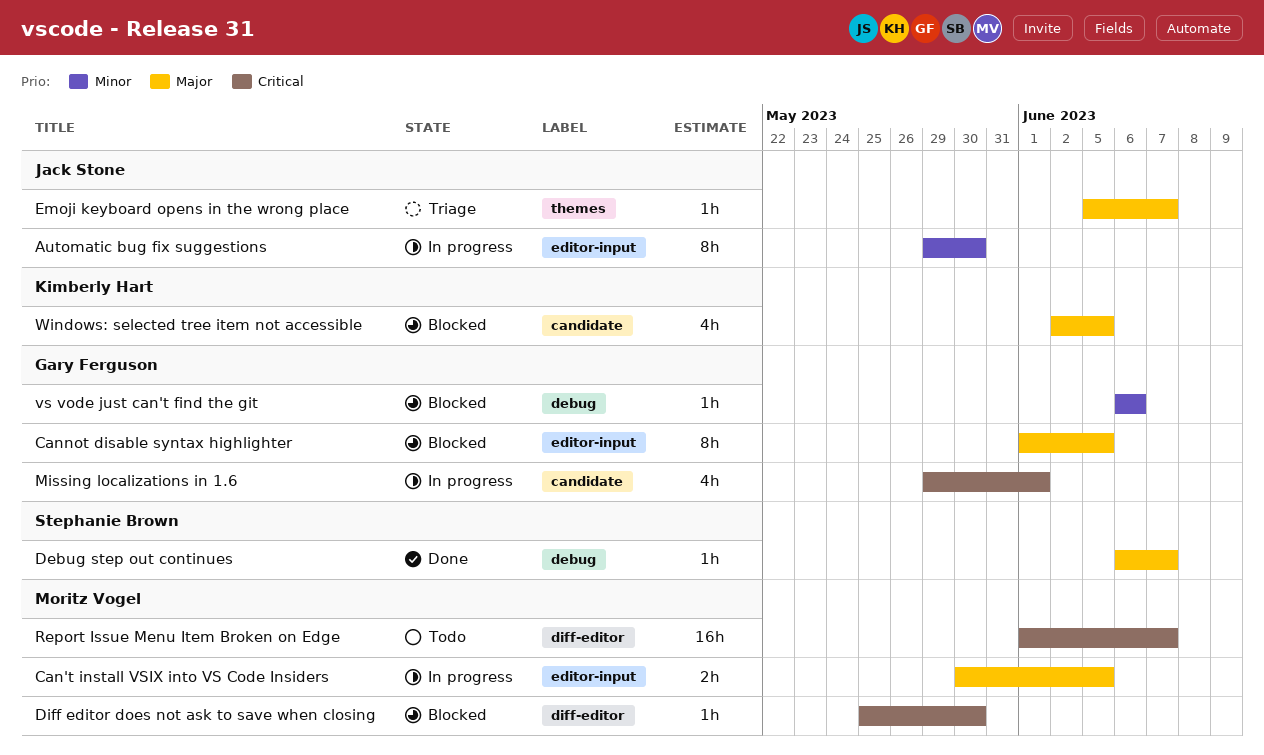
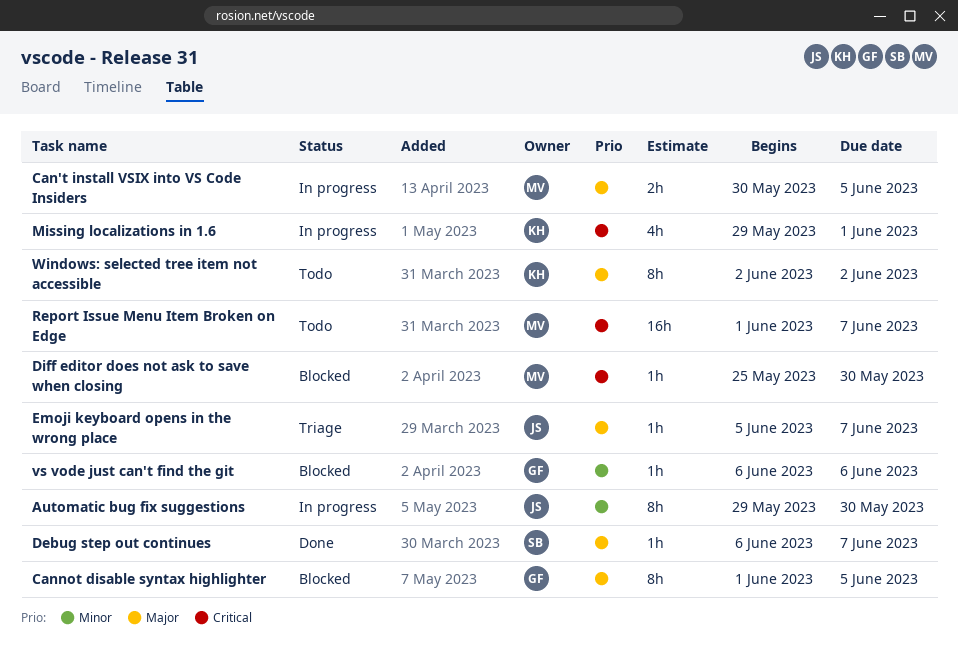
Missing localizations in 1.6, owner: Gary Ferguson -> Kimberly Hart
Windows: selected tree item not accessible, status: Blocked -> Todo
Windows: selected tree item not accessible, estimate: 4h -> 8h
Windows: selected tree item not accessible, due: Jun 5 -> Jun 2

